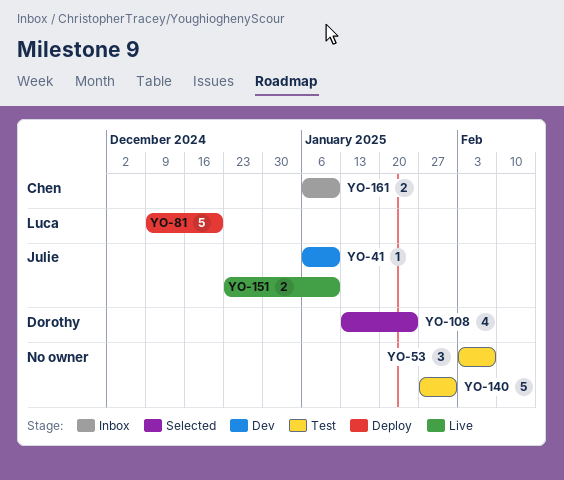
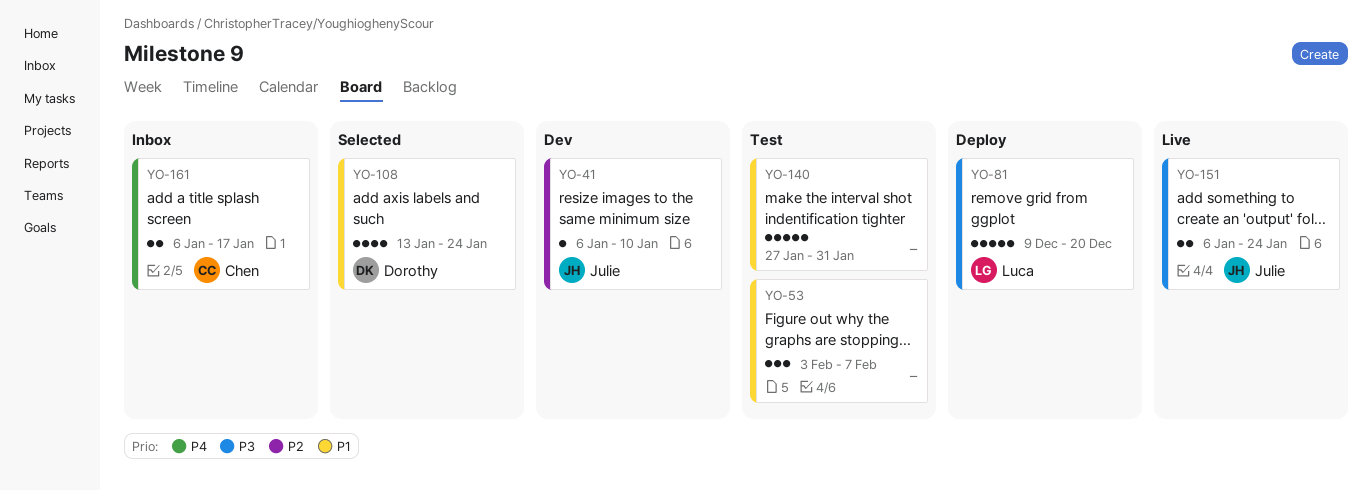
YO-151, start: Dec 23 -> Jan 6
YO-151, due: Jan 10 -> Jan 24
YO-161, due: Jan 10 -> Jan 17

